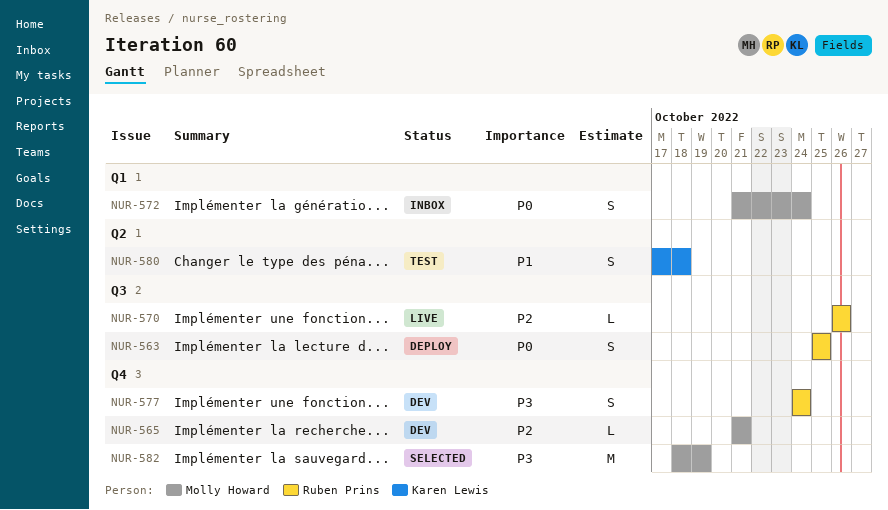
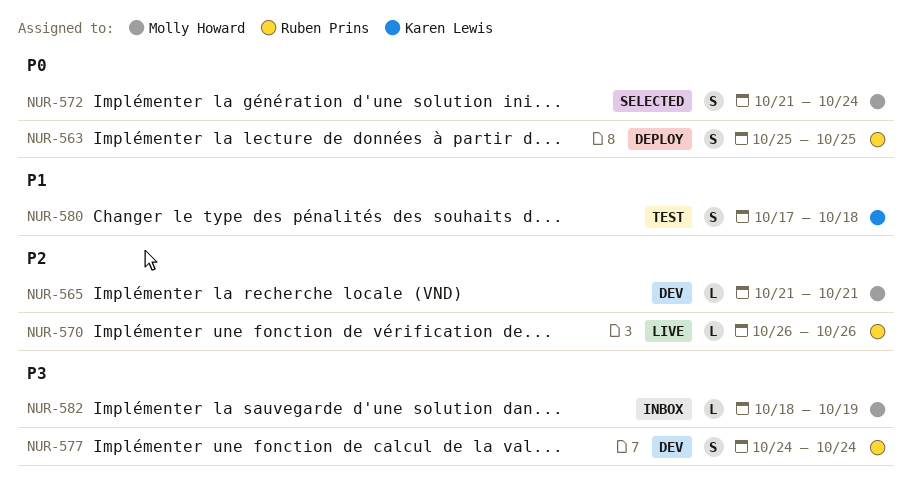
NUR-572, status: Inbox -> Selected
NUR-582, status: Selected -> Inbox
NUR-582, estimate: M -> L

